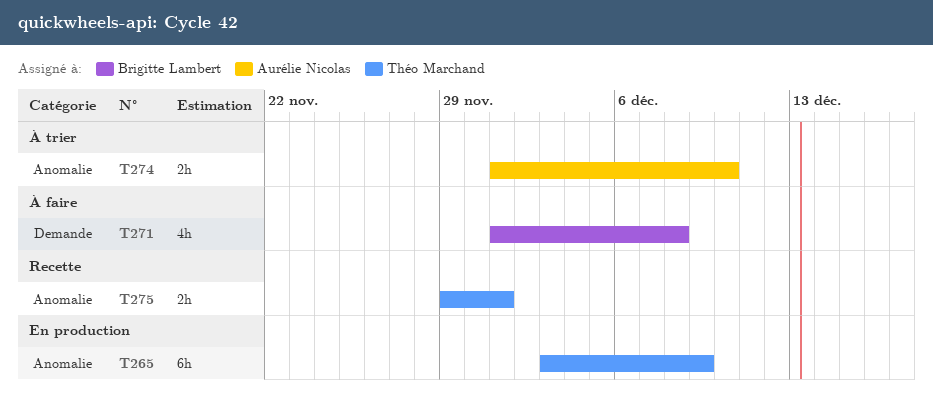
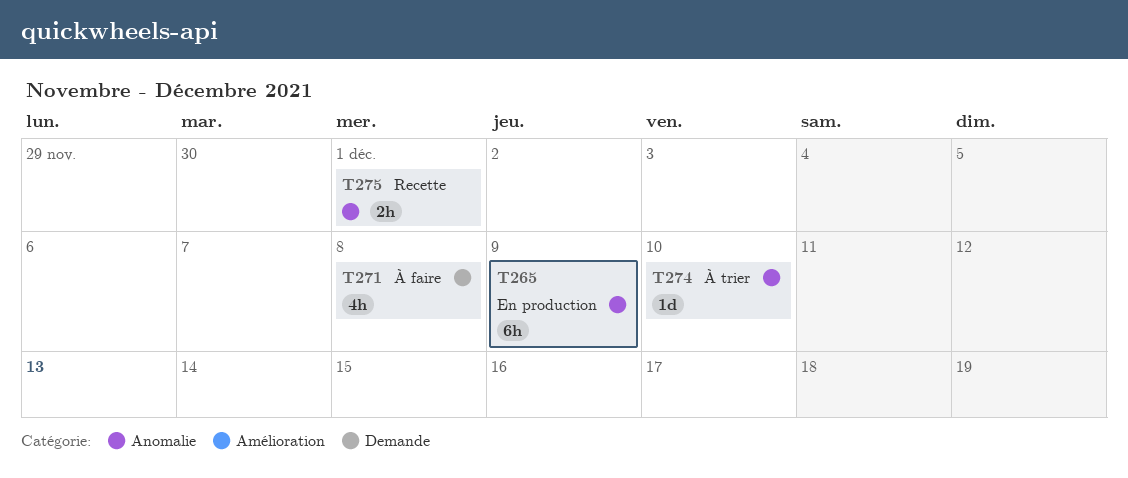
T274, estimate: 2h -> 1d

